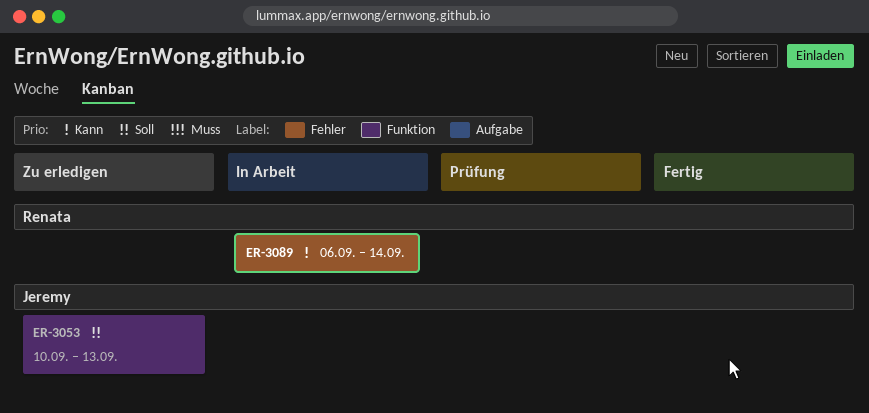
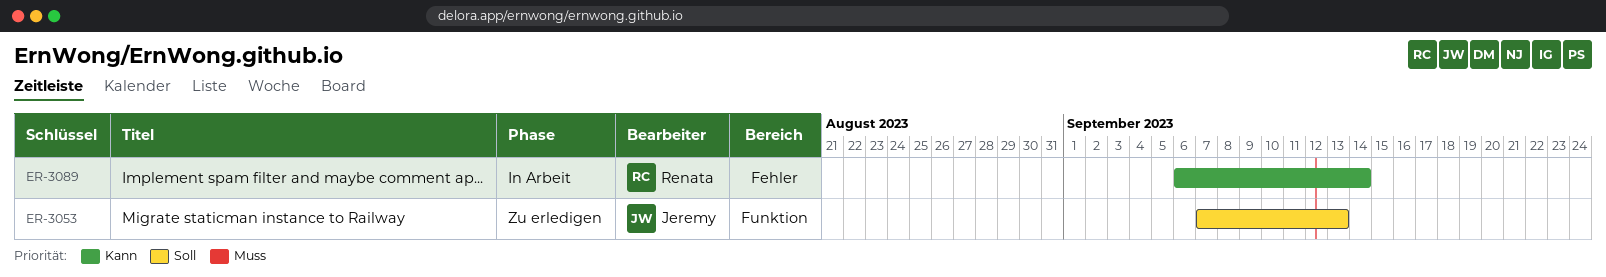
ER-3053, start: Sep 10 -> Sep 7

